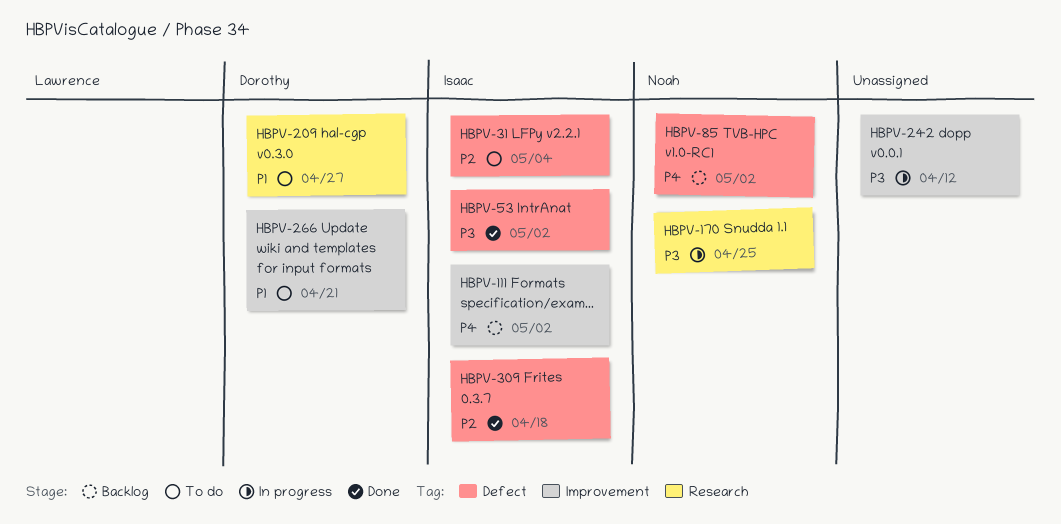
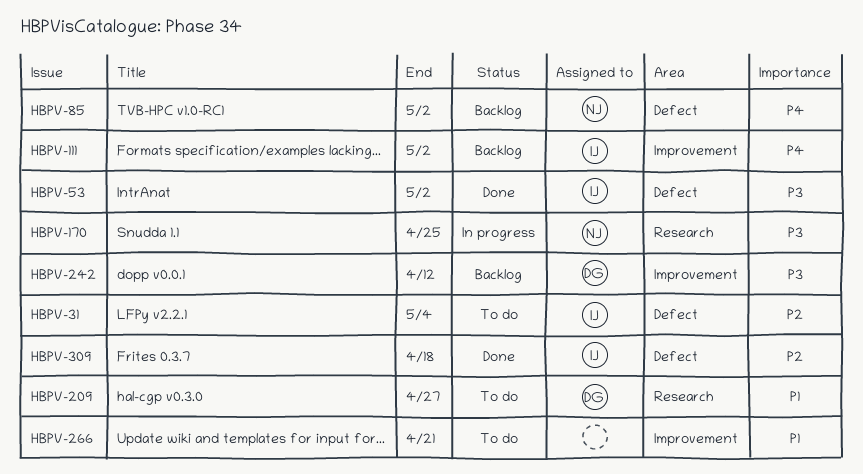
HBPV-242, status: In progress -> Backlog
HBPV-242, owner: none -> Dorothy
HBPV-266, owner: Dorothy -> none

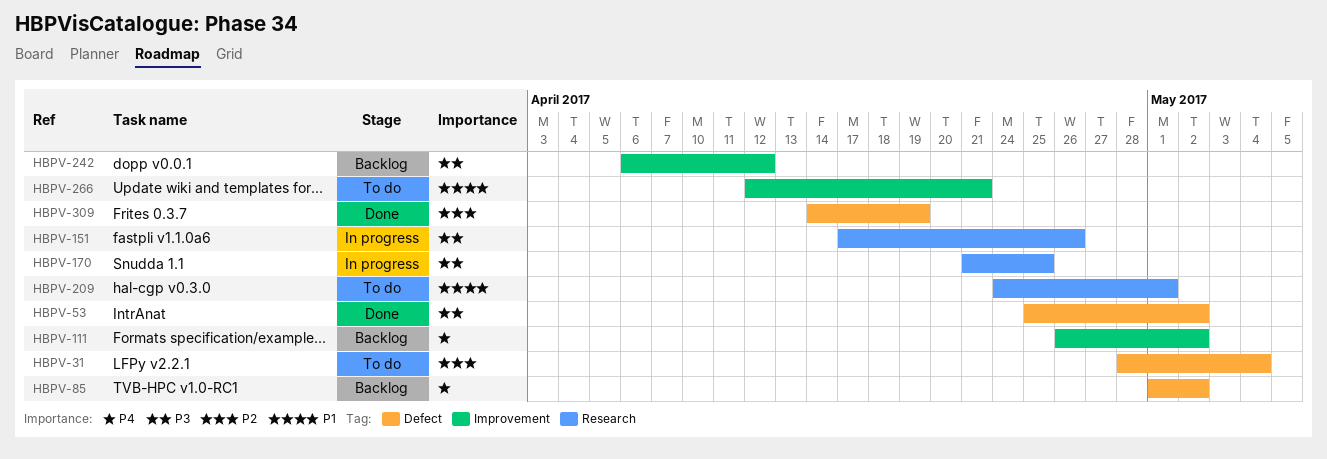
HBPV-151: none -> present
HBPV-209, due: Apr 27 -> May 1
HBPV-309, due: Apr 18 -> Apr 19

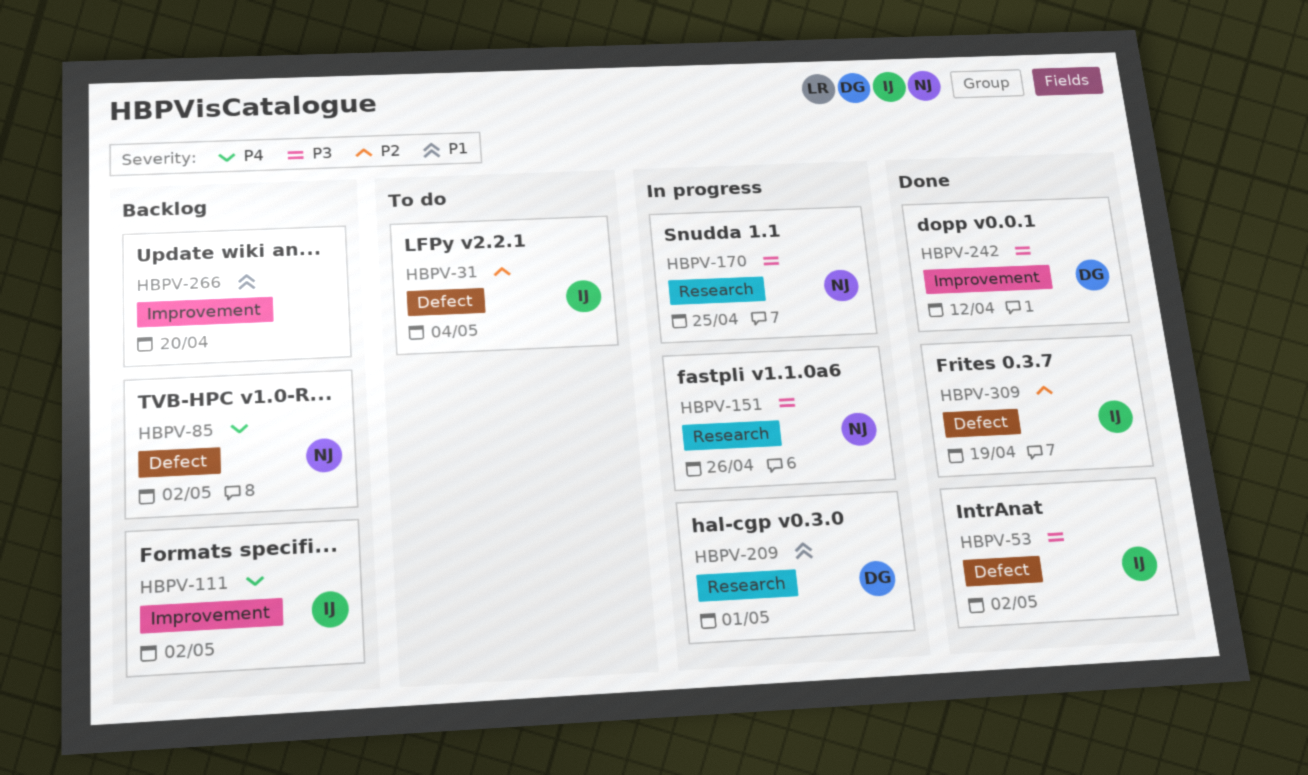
HBPV-209, status: To do -> In progress
HBPV-242, status: Backlog -> Done
HBPV-266, status: To do -> Backlog
HBPV-266, due: Apr 21 -> Apr 20

